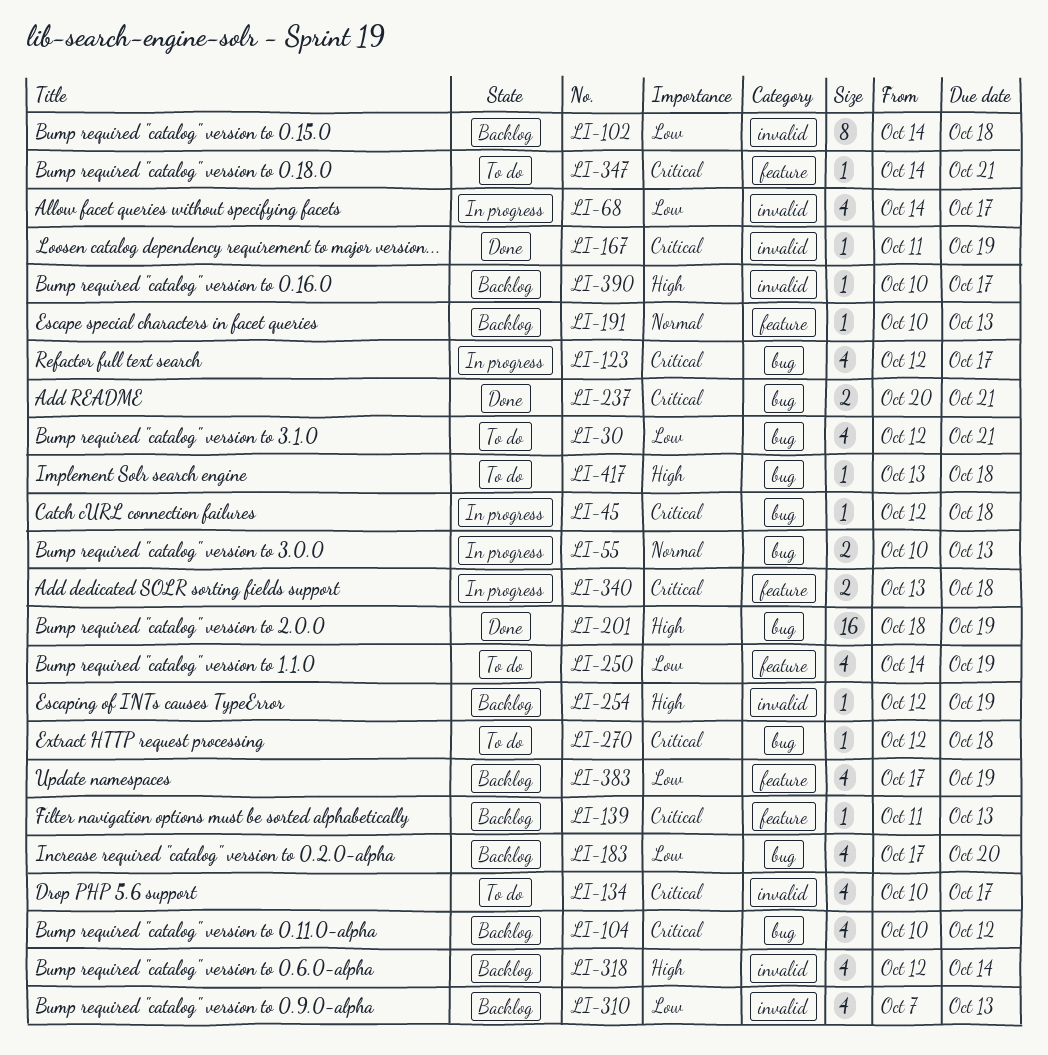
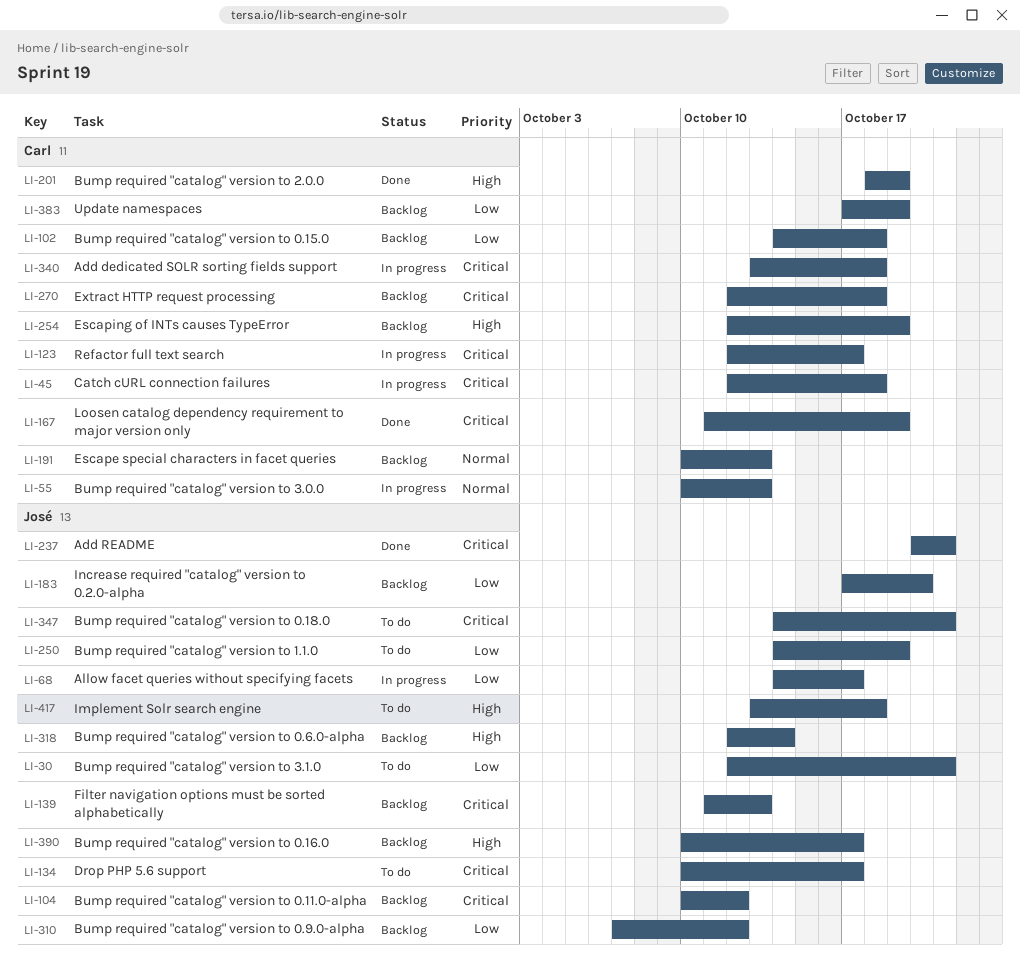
LI-270, status: To do -> Backlog
LI-310, due: Oct 13 -> Oct 12

